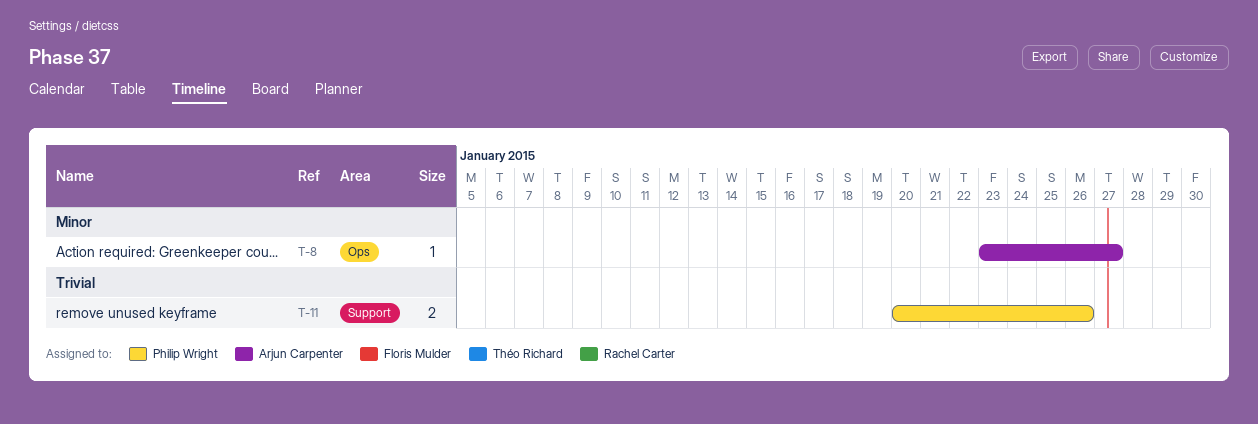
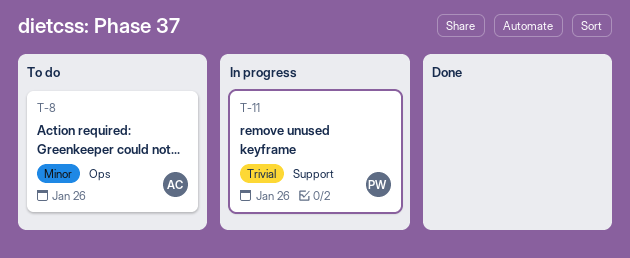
T-8, due: Jan 27 -> Jan 26

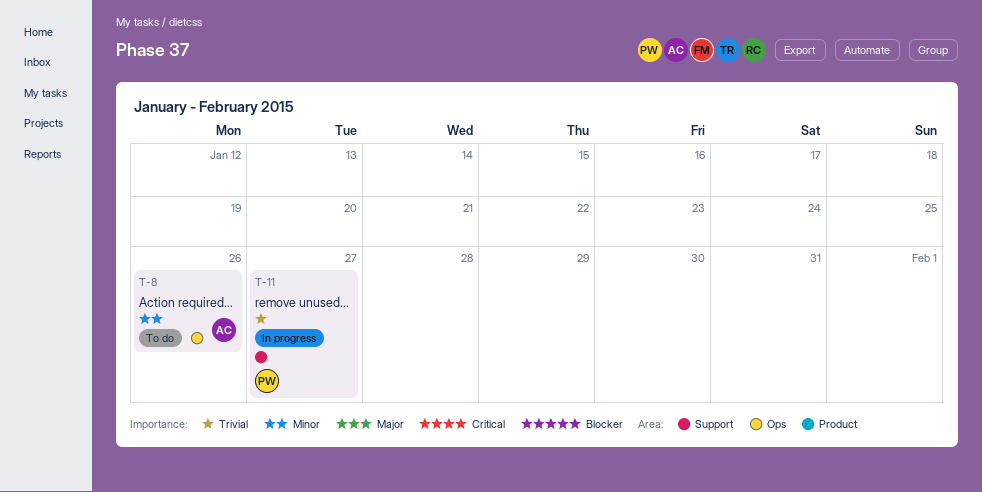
T-11, due: Jan 26 -> Jan 27

